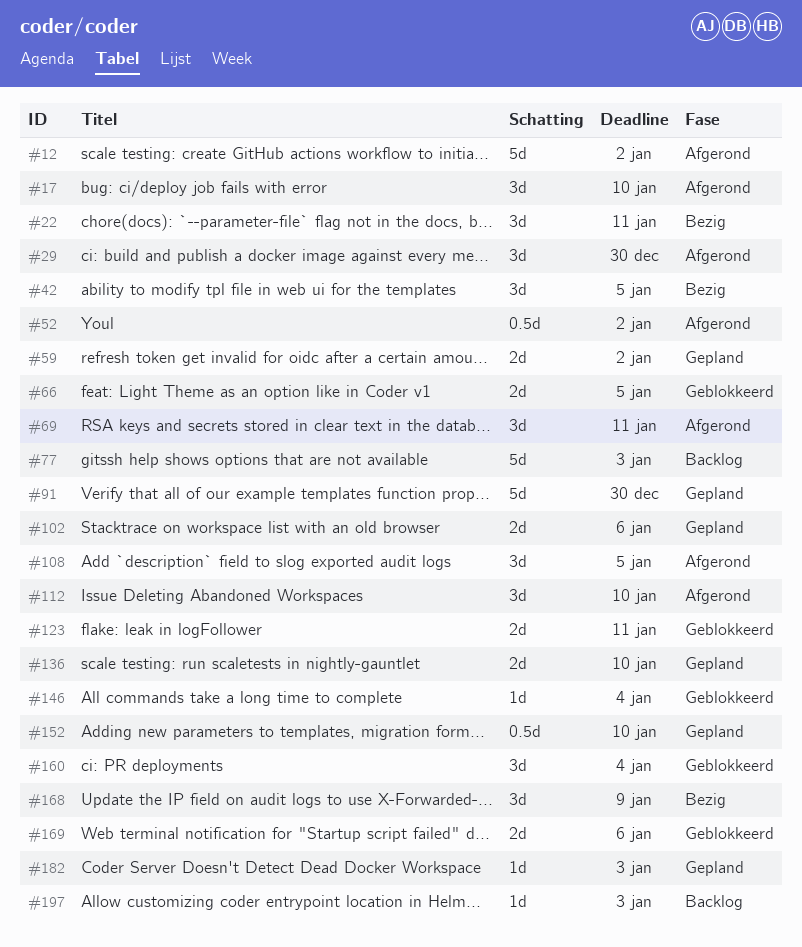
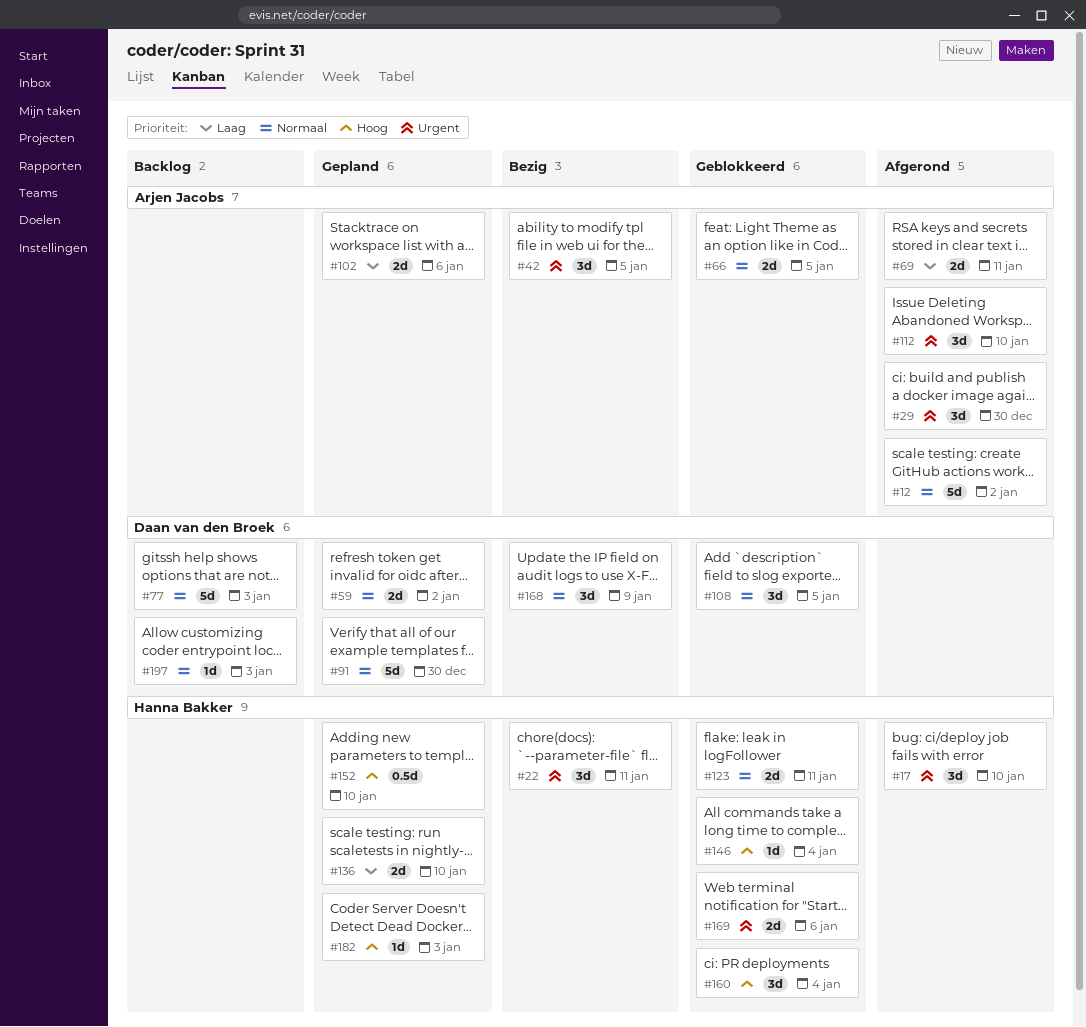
#52: present -> none
#69, estimate: 3d -> 2d
#108, status: Afgerond -> Geblokkeerd

